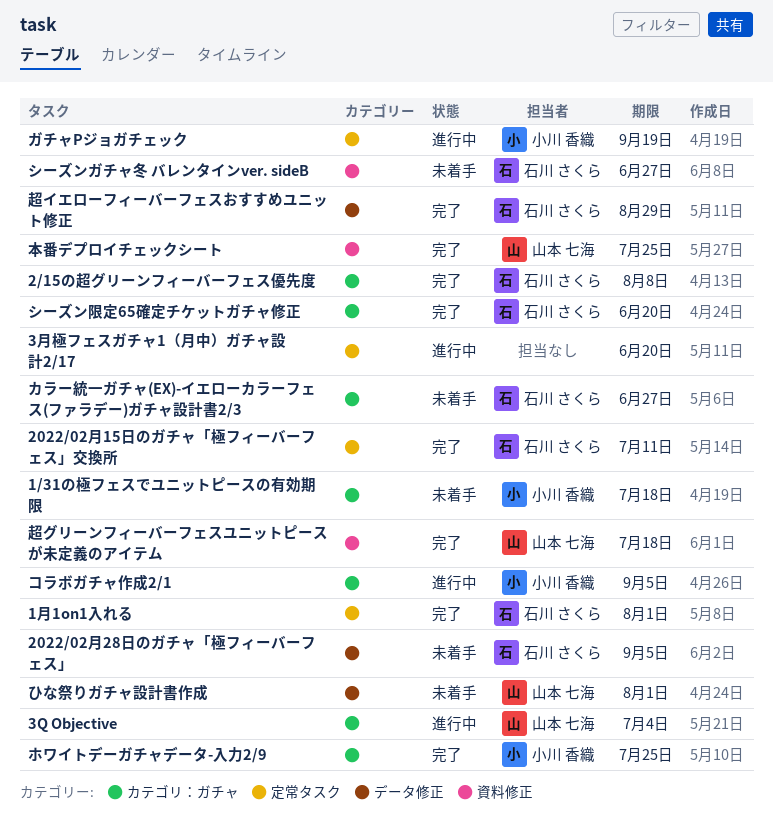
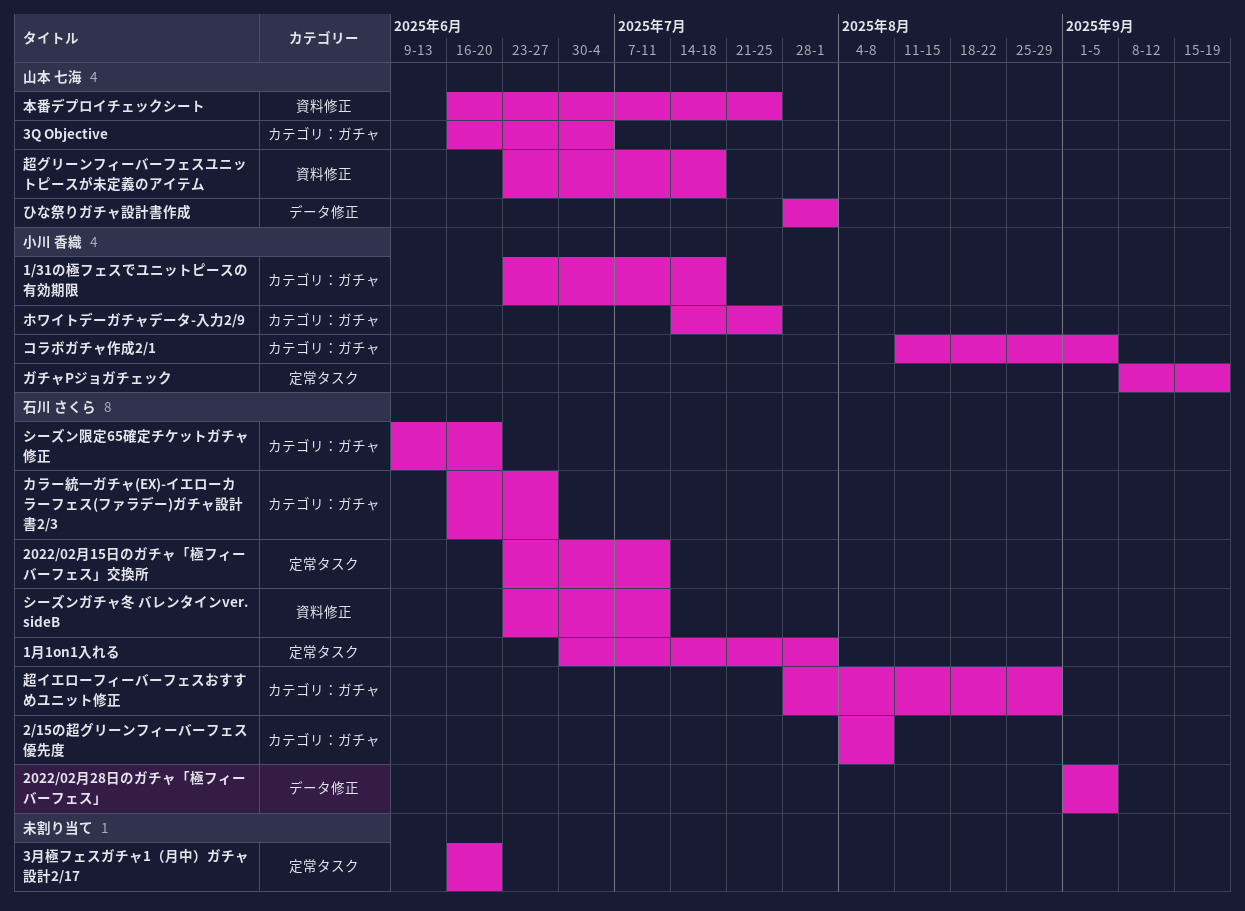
シーズンガチャ冬 バレンタインver. sideB, due: Jun 27 -> Jul 11
超イエローフィーバーフェスおすすめユニット修正, label: データ修正 -> カテゴリ：ガチャ

